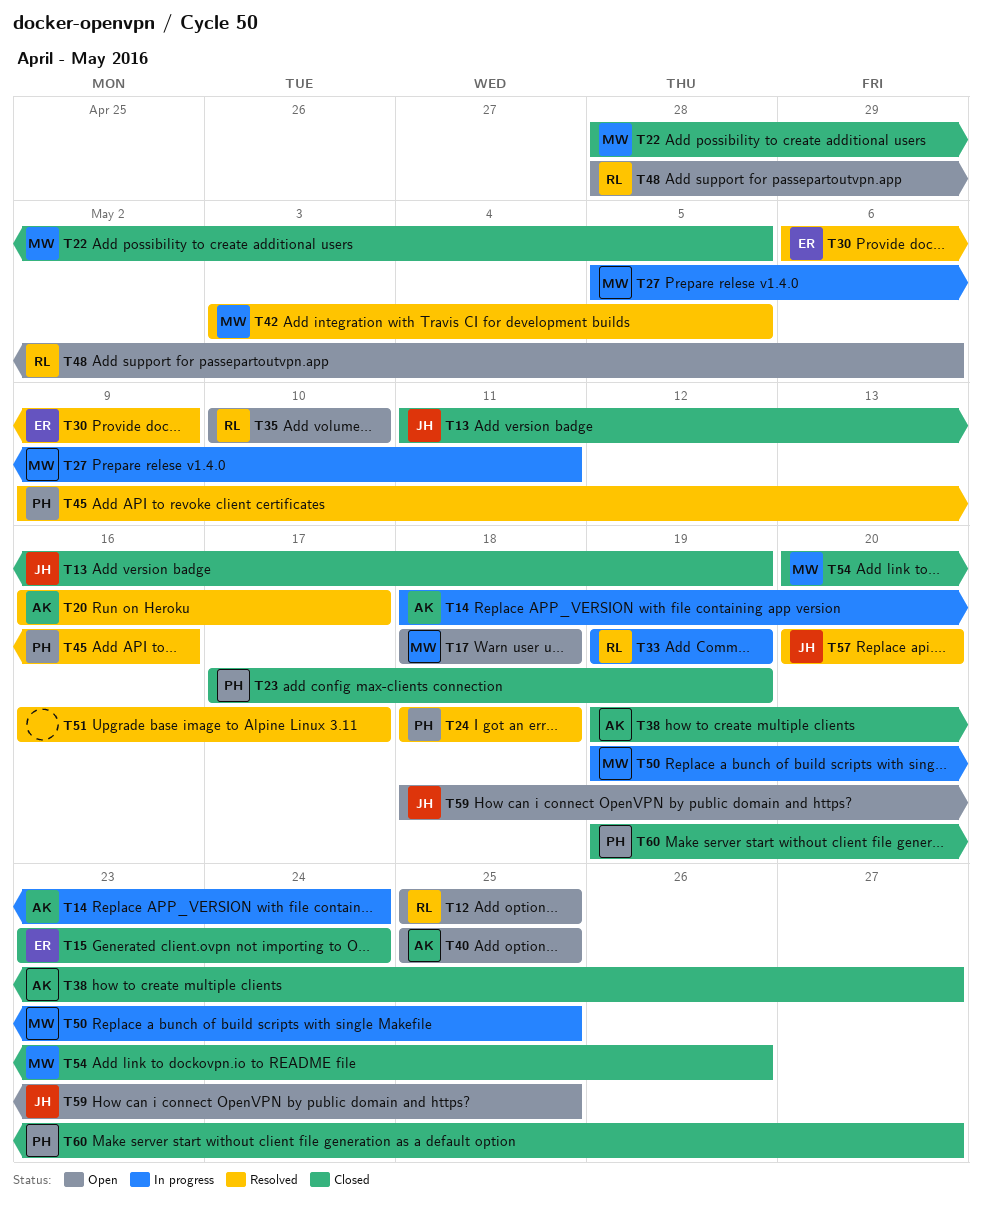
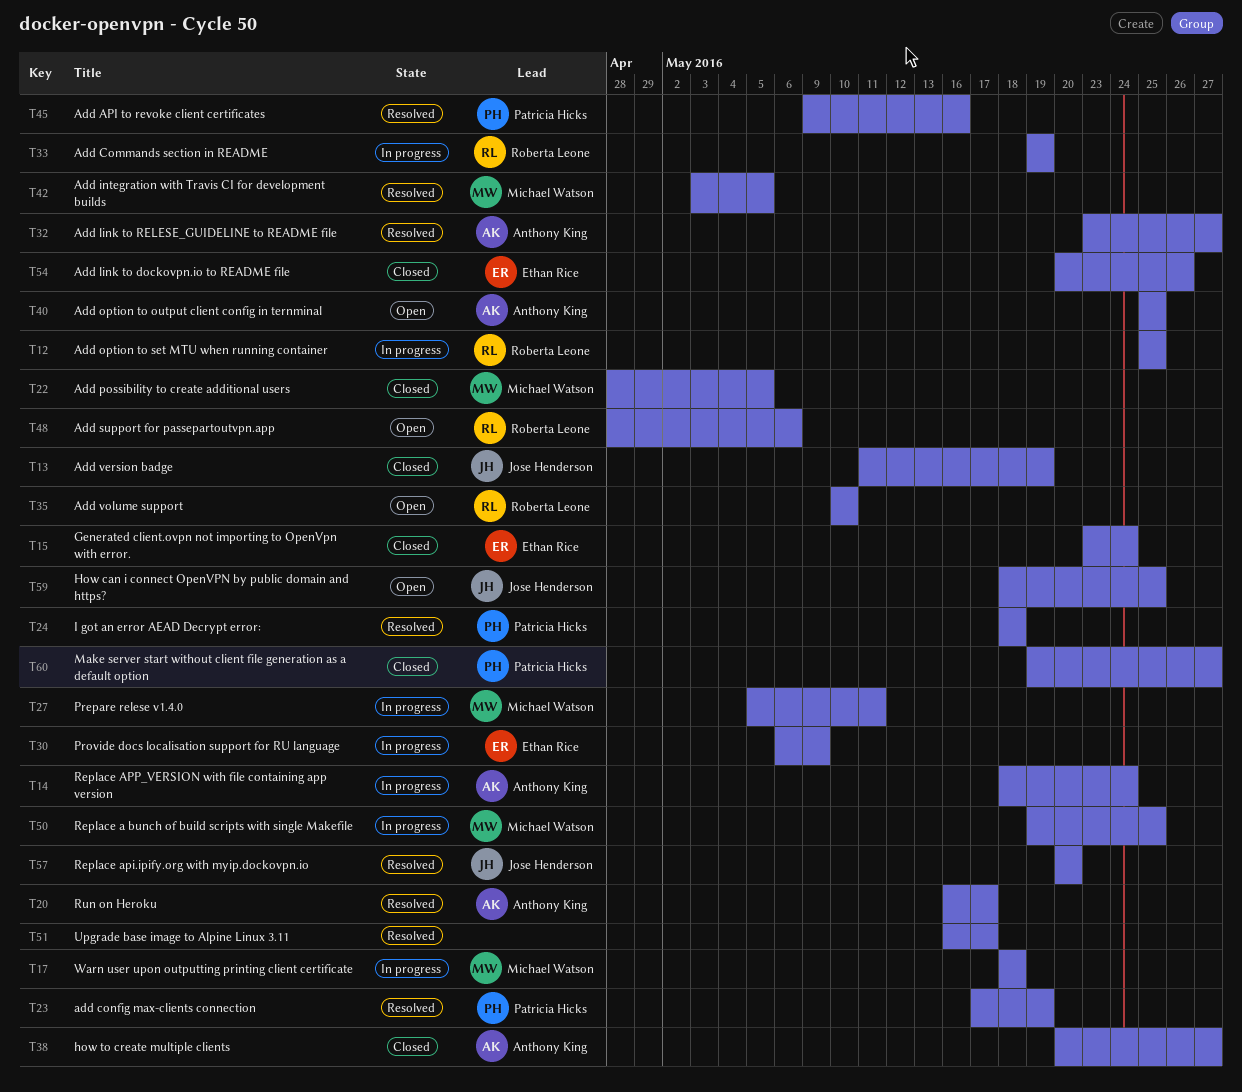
T12, status: Open -> In progress
T17, status: Open -> In progress
T23, status: Closed -> Resolved
T30, status: Resolved -> In progress
T32: none -> present
T38, start: May 19 -> May 20
T54, owner: Michael Watson -> Ethan Rice

